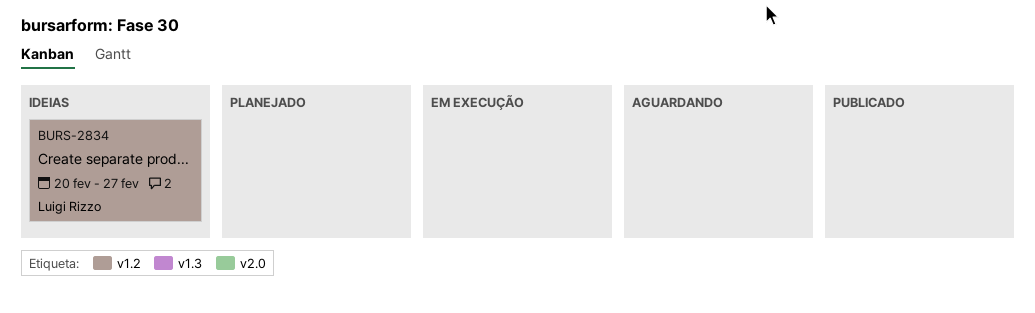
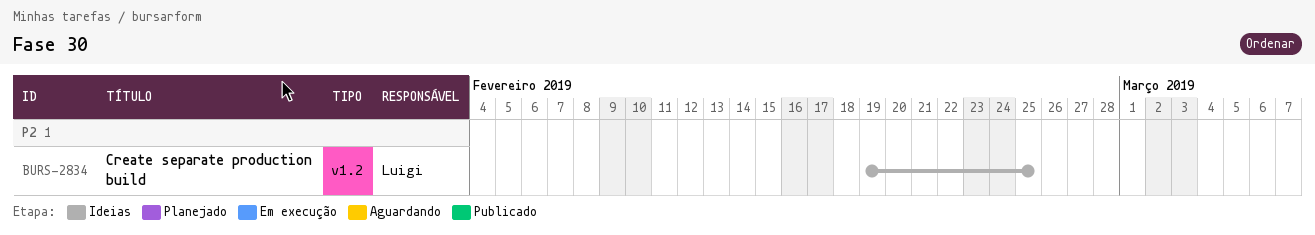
BURS-2834, start: Feb 20 -> Feb 19
BURS-2834, due: Feb 27 -> Feb 25

